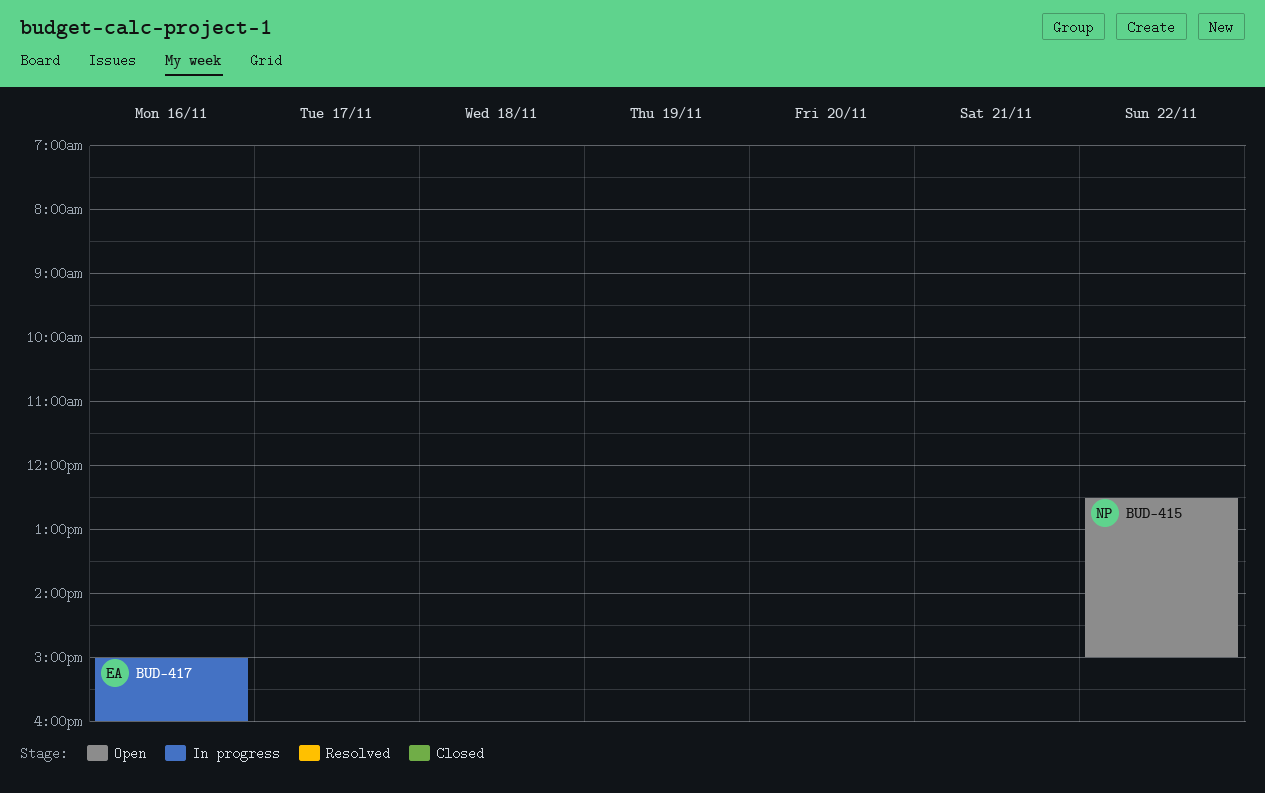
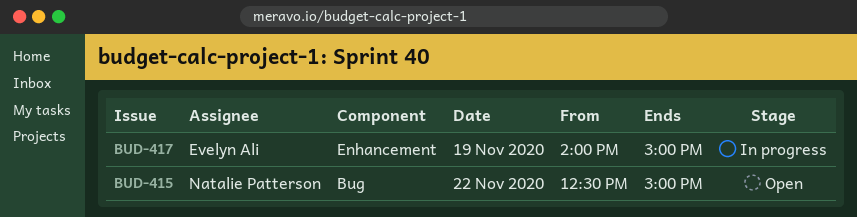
BUD-417, day: Nov 16 -> Nov 19
BUD-417, begins: 15:00 -> 14:00
BUD-417, ends: 16:00 -> 15:00

